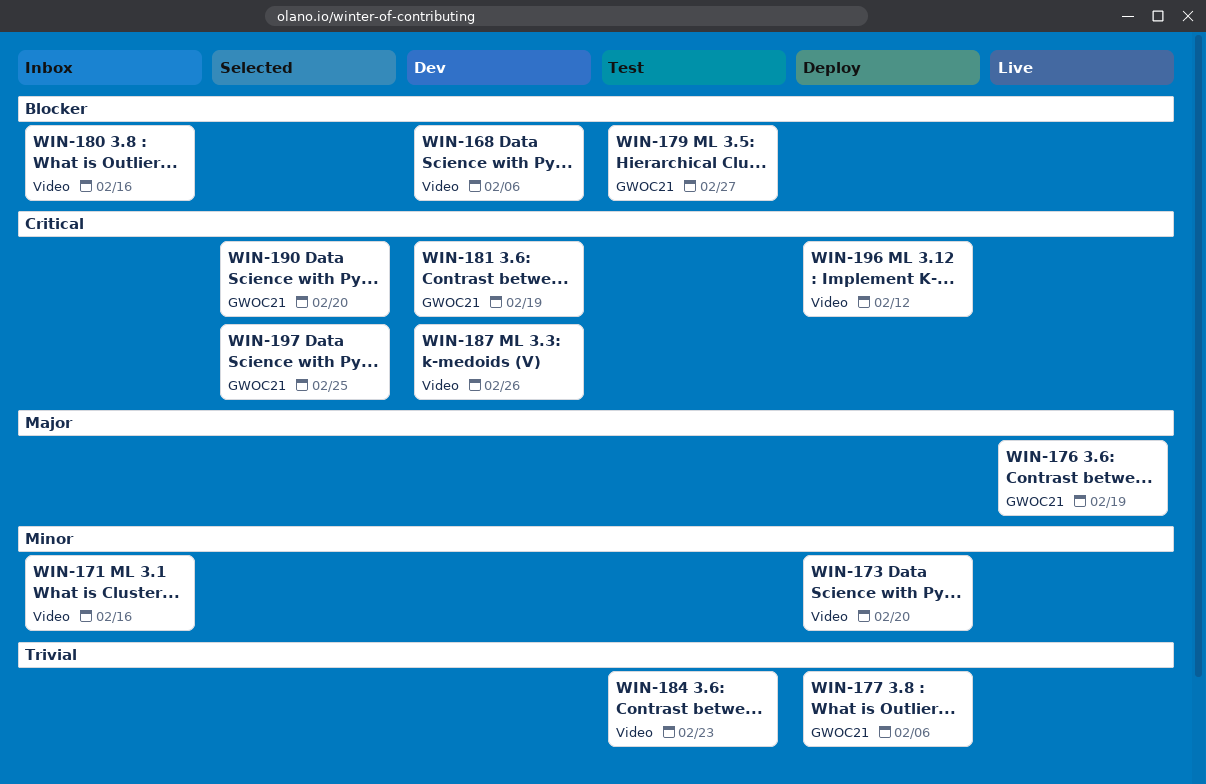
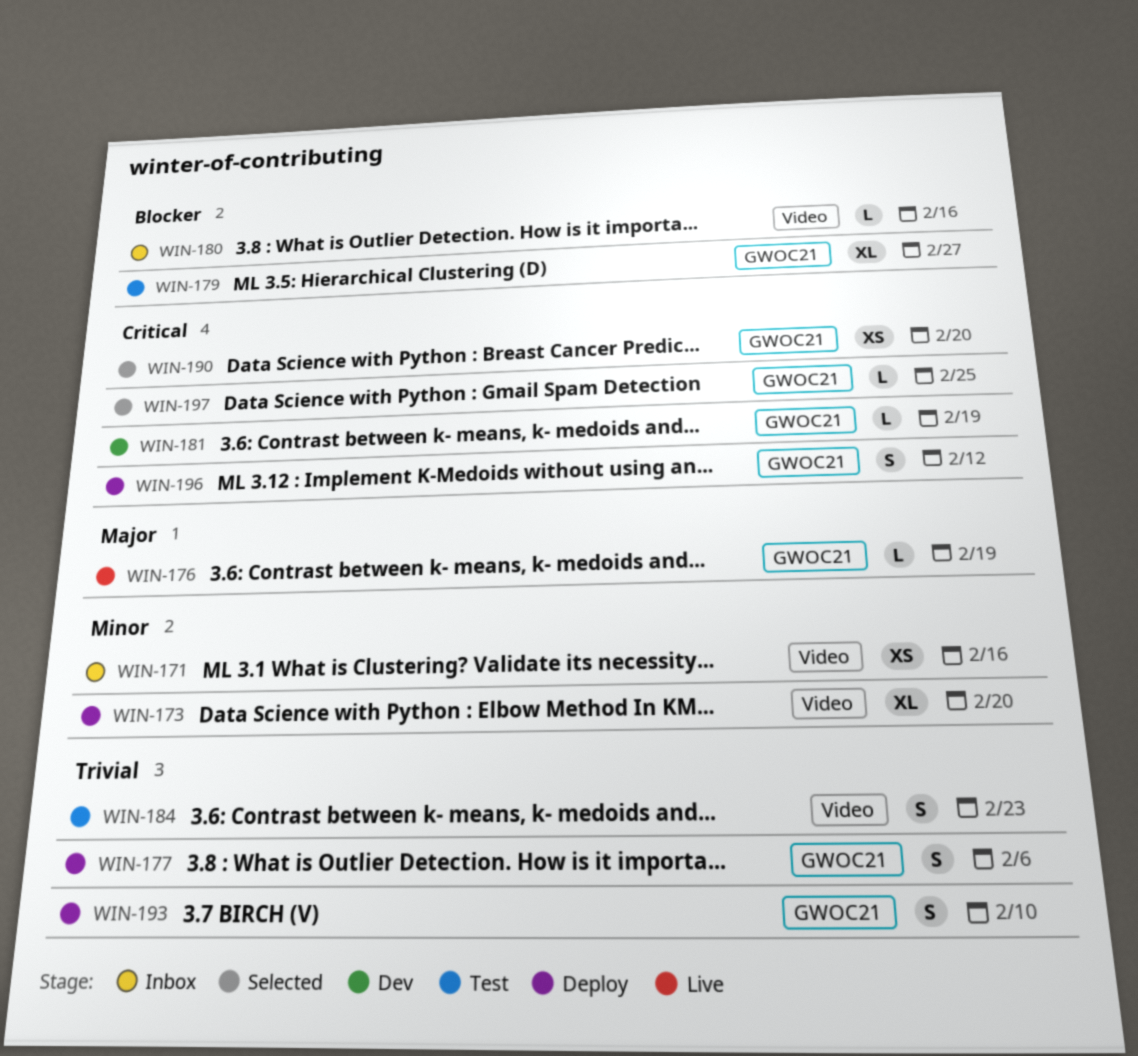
WIN-168: present -> none
WIN-187: present -> none
WIN-193: none -> present
WIN-196, label: Video -> GWOC21

